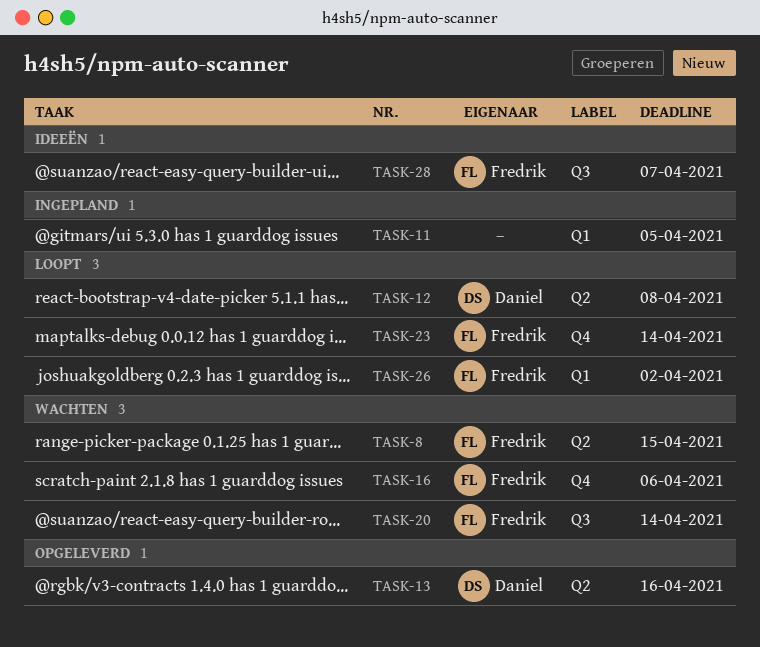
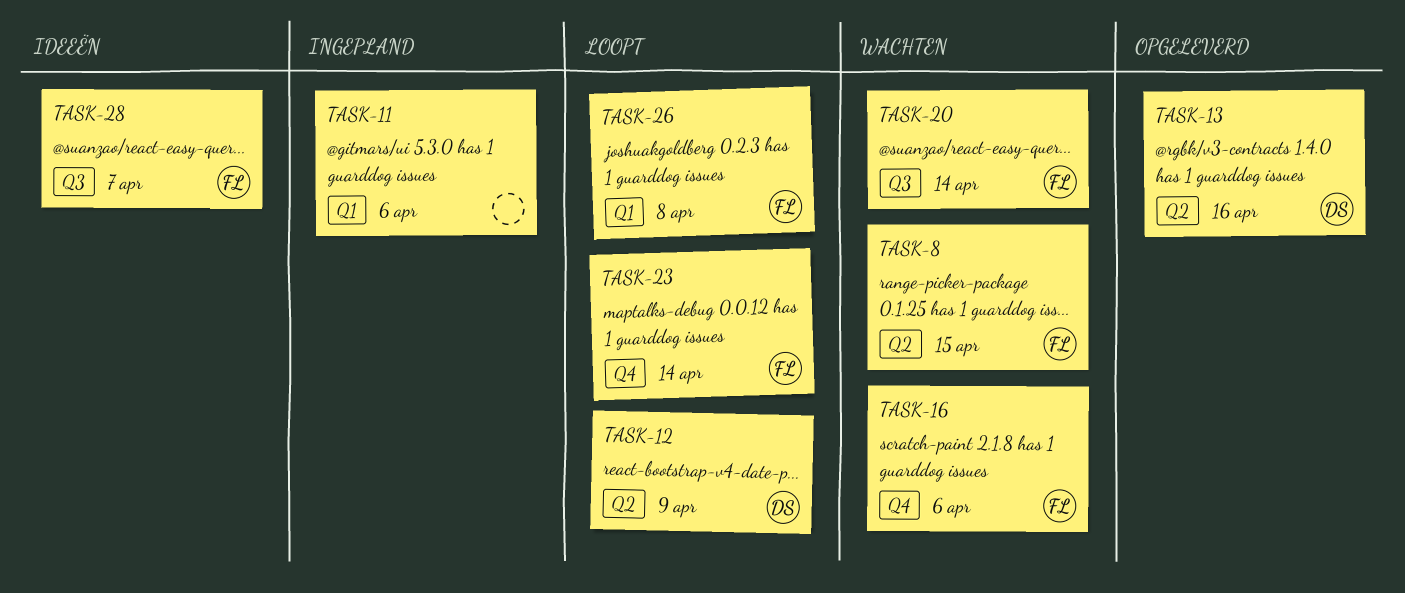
TASK-11, due: Apr 5 -> Apr 6
TASK-12, due: Apr 8 -> Apr 9
TASK-26, due: Apr 2 -> Apr 8

